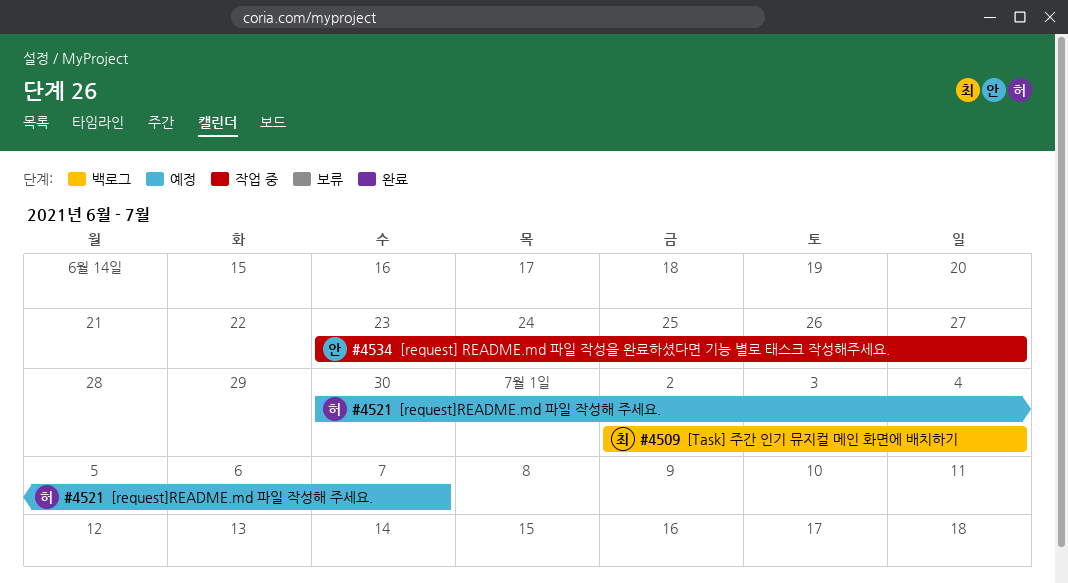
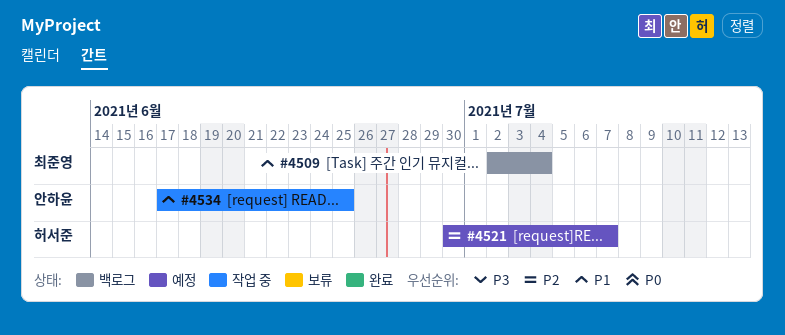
#4534, start: Jun 23 -> Jun 17
#4534, due: Jun 27 -> Jun 25

